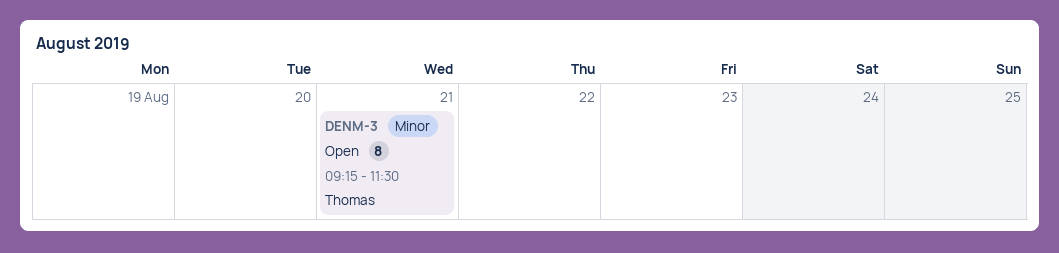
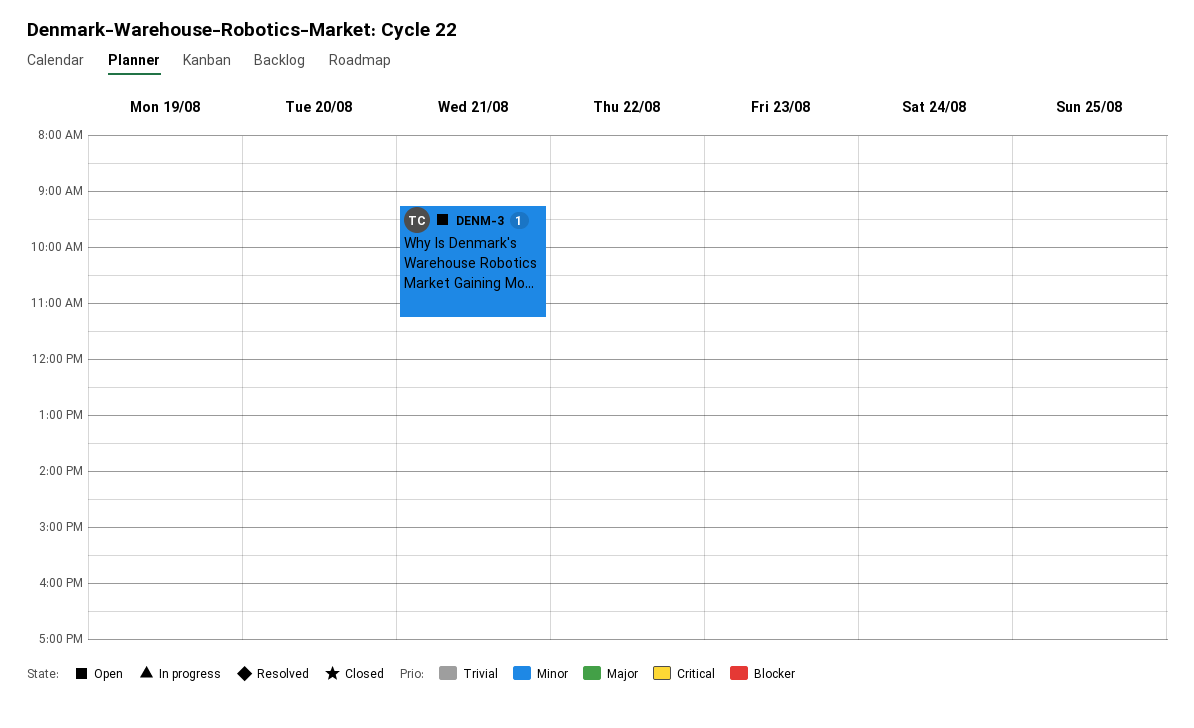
DENM-3, estimate: 8 -> 1
DENM-3, ends: 11:30 -> 11:15

